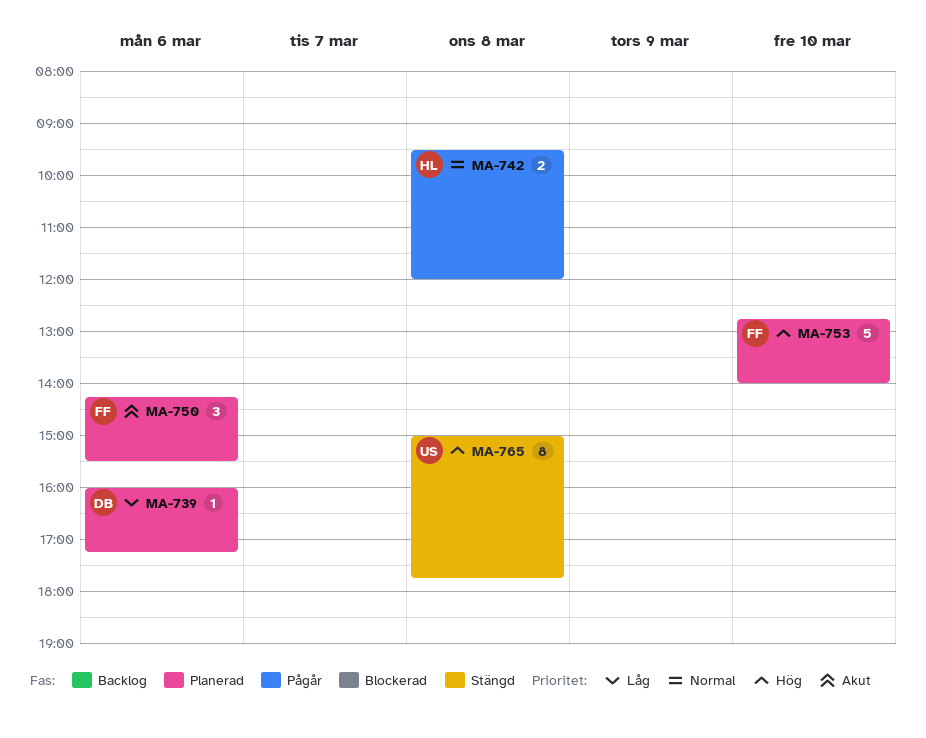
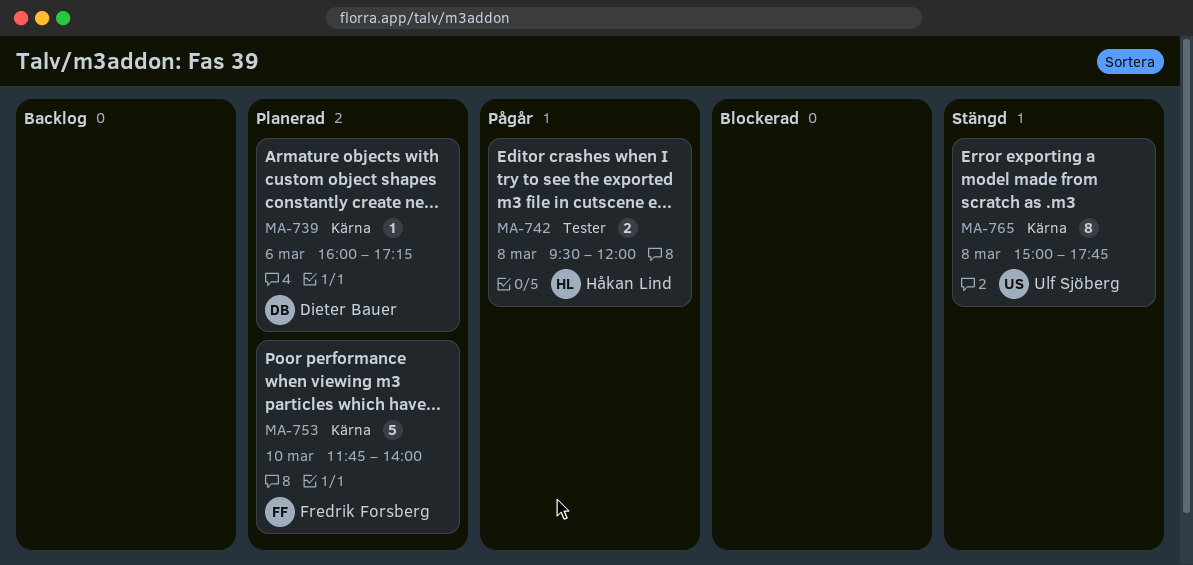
MA-750: present -> none
MA-753, begins: 12:45 -> 11:45

